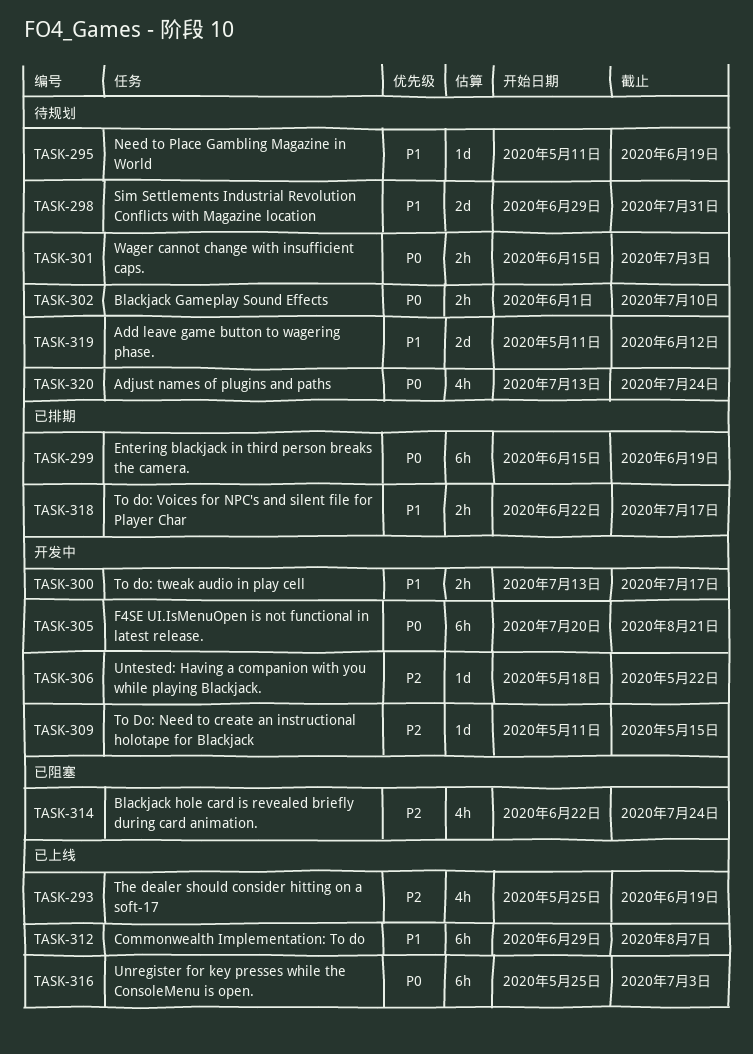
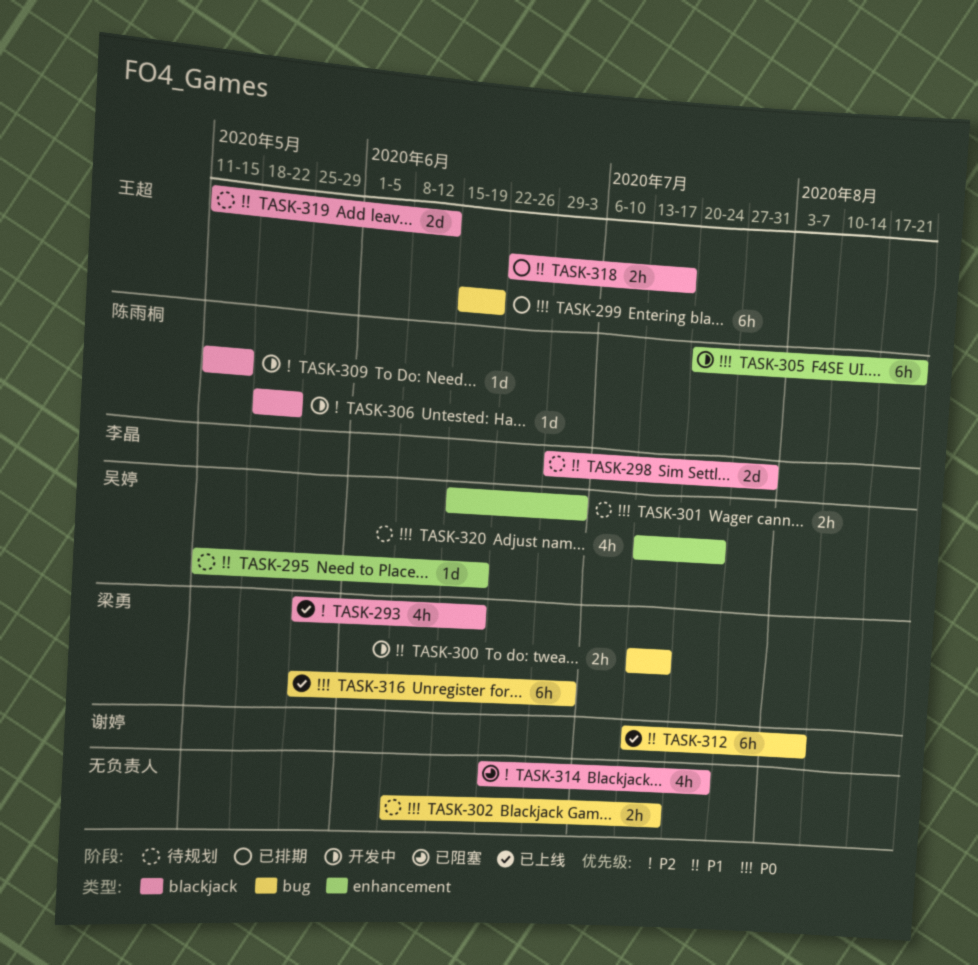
TASK-302, start: Jun 1 -> Jun 8
TASK-302, due: Jul 10 -> Jul 17
TASK-312, start: Jun 29 -> Jul 13

